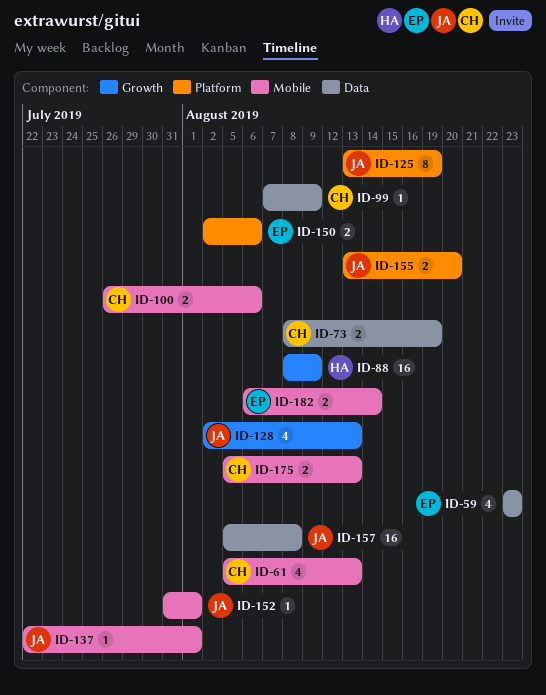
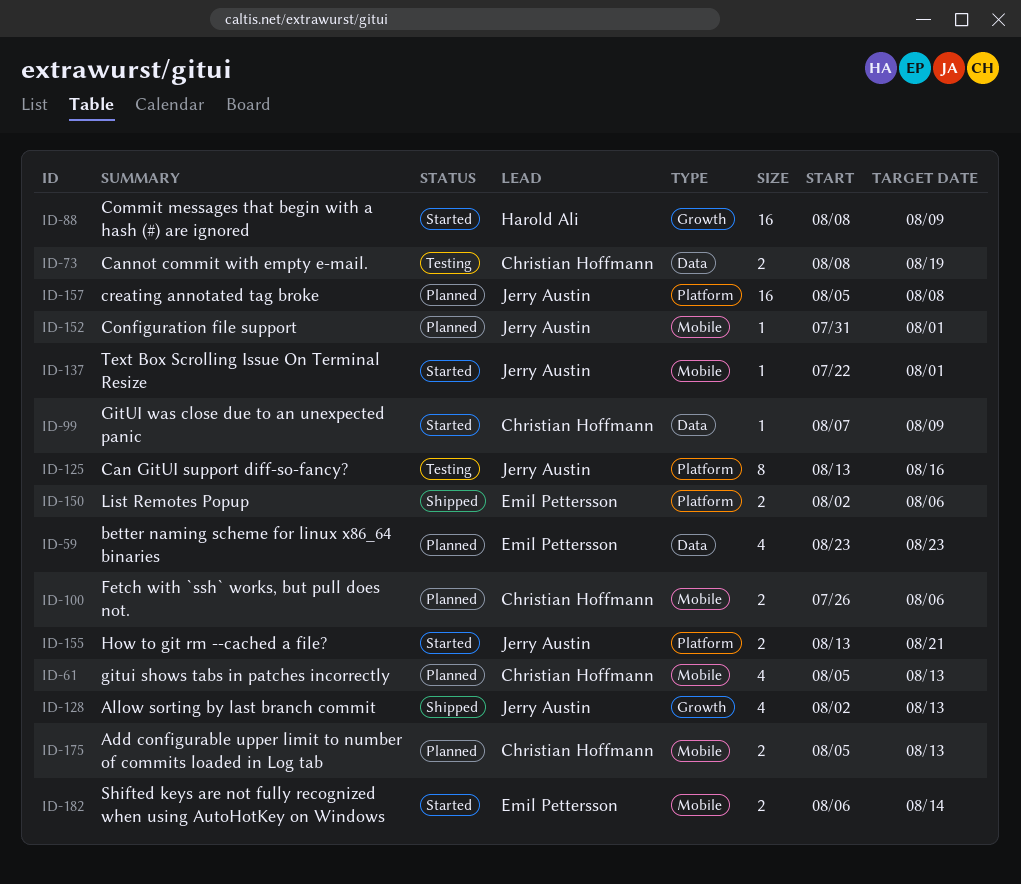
ID-125, due: Aug 19 -> Aug 16
ID-155, due: Aug 20 -> Aug 21
ID-157, label: Data -> Platform

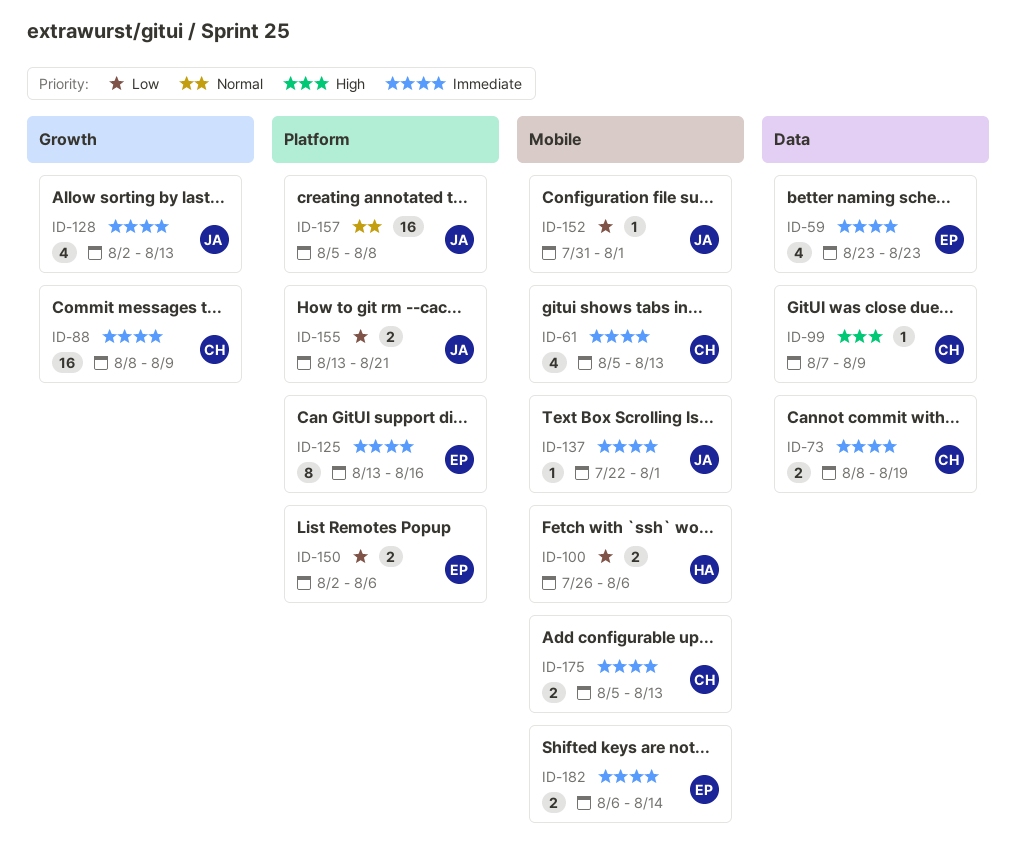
ID-88, owner: Harold Ali -> Christian Hoffmann
ID-100, owner: Christian Hoffmann -> Harold Ali
ID-125, owner: Jerry Austin -> Emil Pettersson

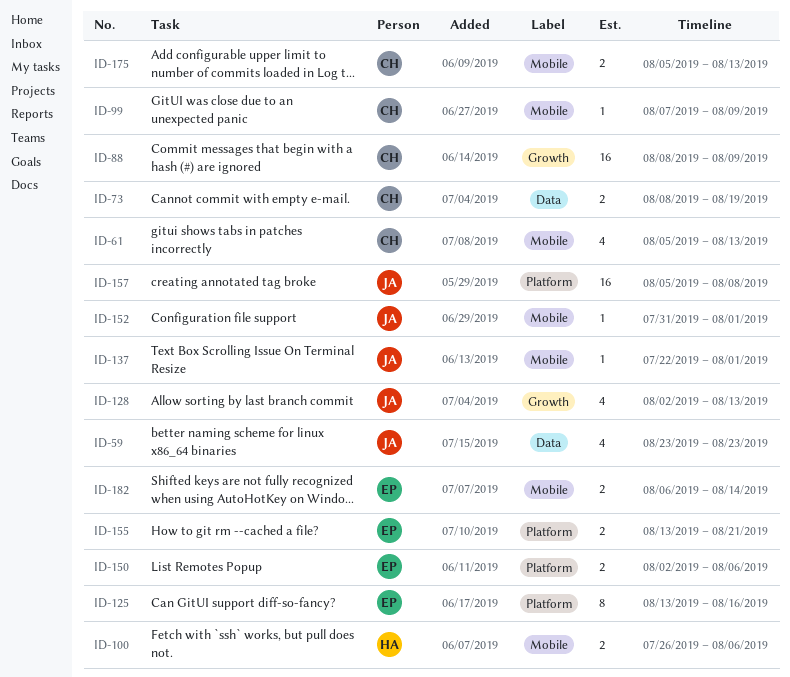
ID-59, owner: EP -> JA
ID-99, label: Data -> Mobile
ID-155, owner: JA -> EP

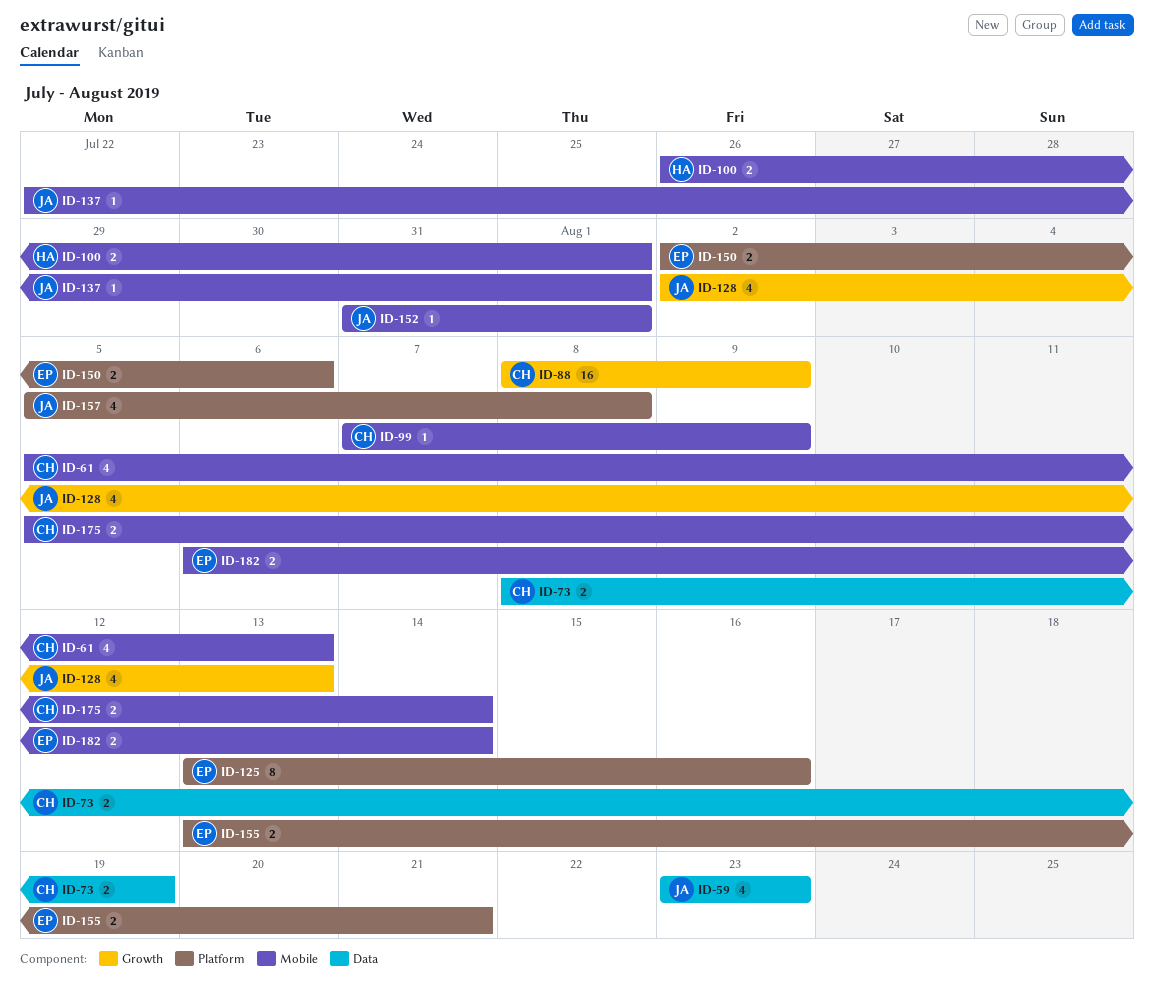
ID-100, due: Aug 6 -> Aug 1
ID-157, estimate: 16 -> 4
ID-175, due: Aug 13 -> Aug 14

